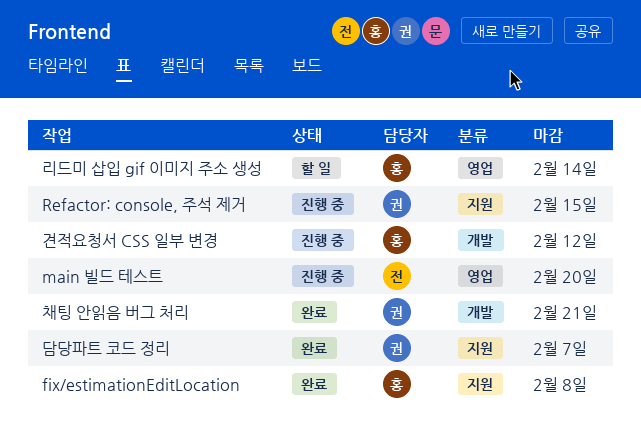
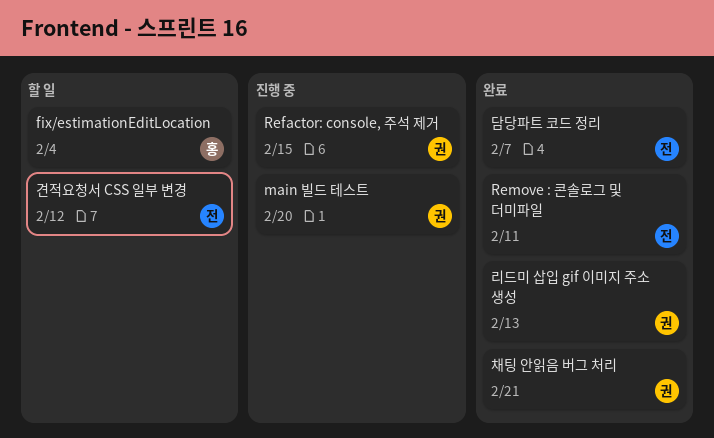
fix/estimationEditLocation, status: 완료 -> 할 일
fix/estimationEditLocation, due: Feb 8 -> Feb 4
main 빌드 테스트, owner: 전 -> 권
Remove : 콘솔로그 및 더미파일: none -> present
견적요청서 CSS 일부 변경, status: 진행 중 -> 할 일
견적요청서 CSS 일부 변경, owner: 홍 -> 전
담당파트 코드 정리, owner: 권 -> 전
리드미 삽입 gif 이미지 주소 생성, status: 할 일 -> 완료
리드미 삽입 gif 이미지 주소 생성, owner: 홍 -> 권
리드미 삽입 gif 이미지 주소 생성, due: Feb 14 -> Feb 13

